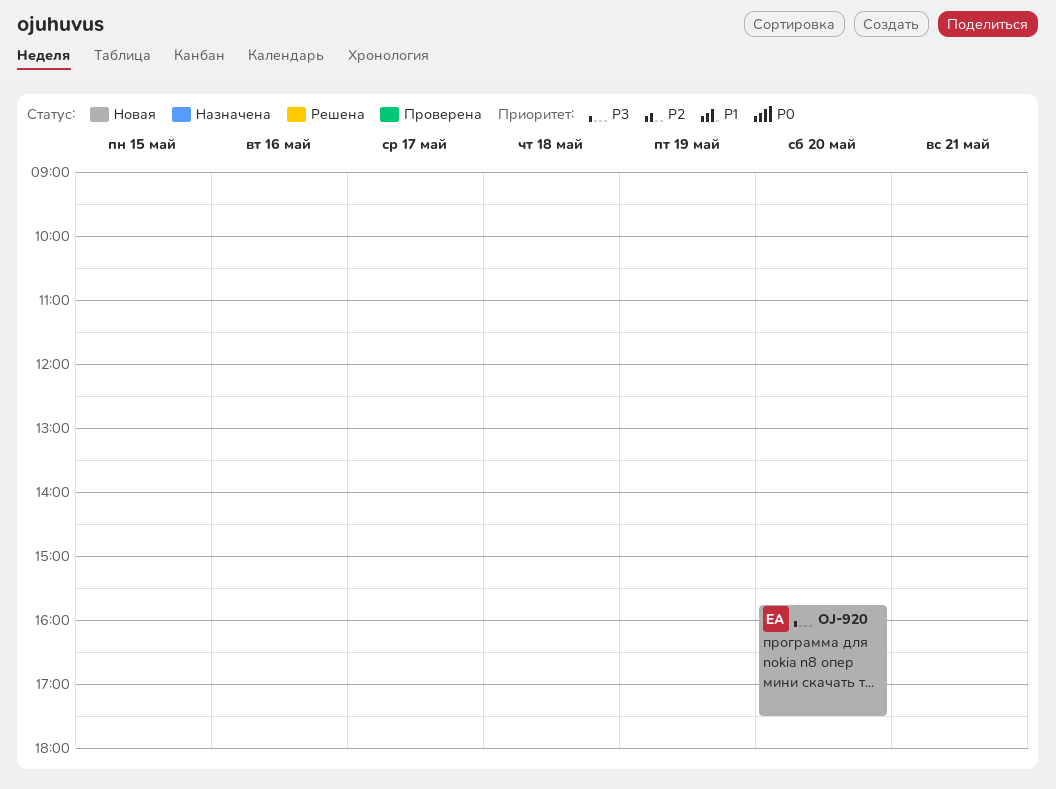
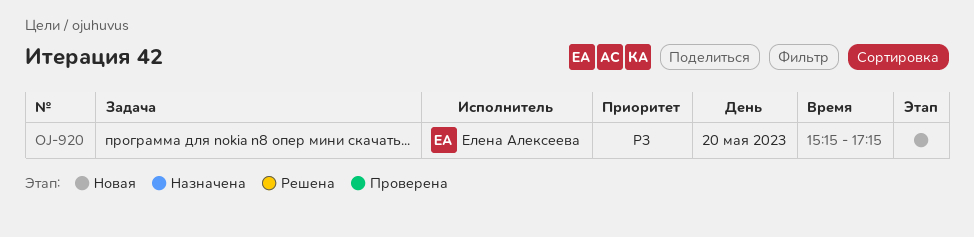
OJ-920, begins: 15:45 -> 15:15
OJ-920, ends: 17:30 -> 17:15

